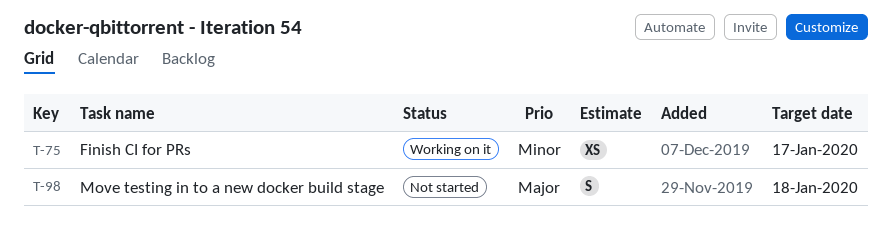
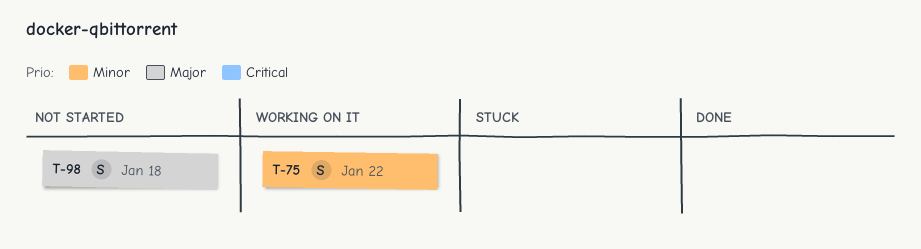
T-75, estimate: XS -> S
T-75, due: Jan 17 -> Jan 22

